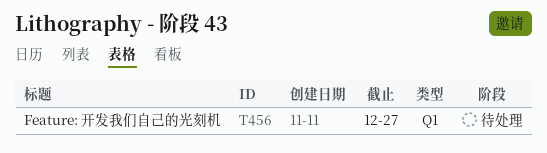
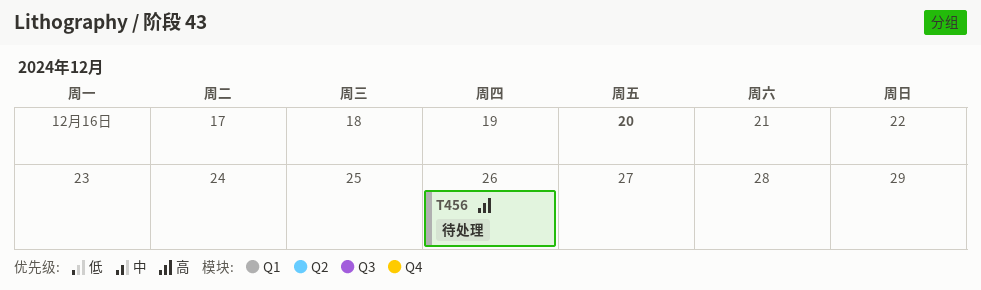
T456, due: Dec 27 -> Dec 26

